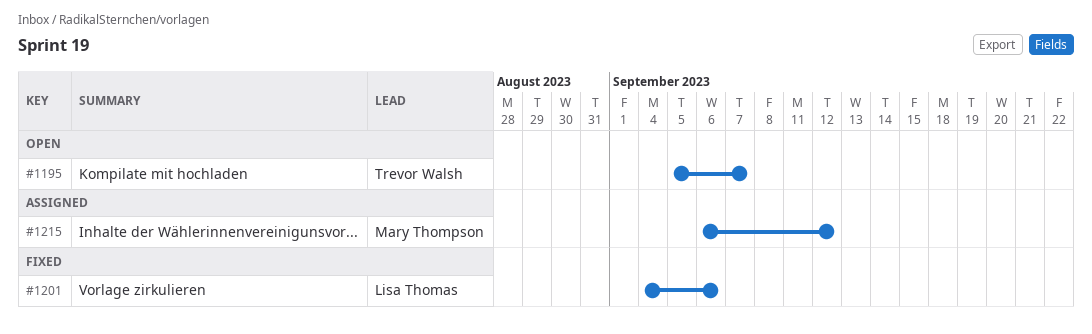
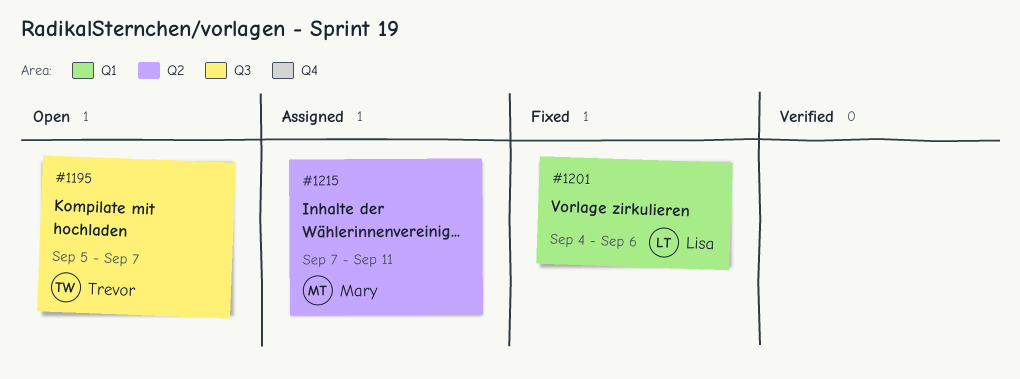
#1215, start: Sep 6 -> Sep 7
#1215, due: Sep 12 -> Sep 11

